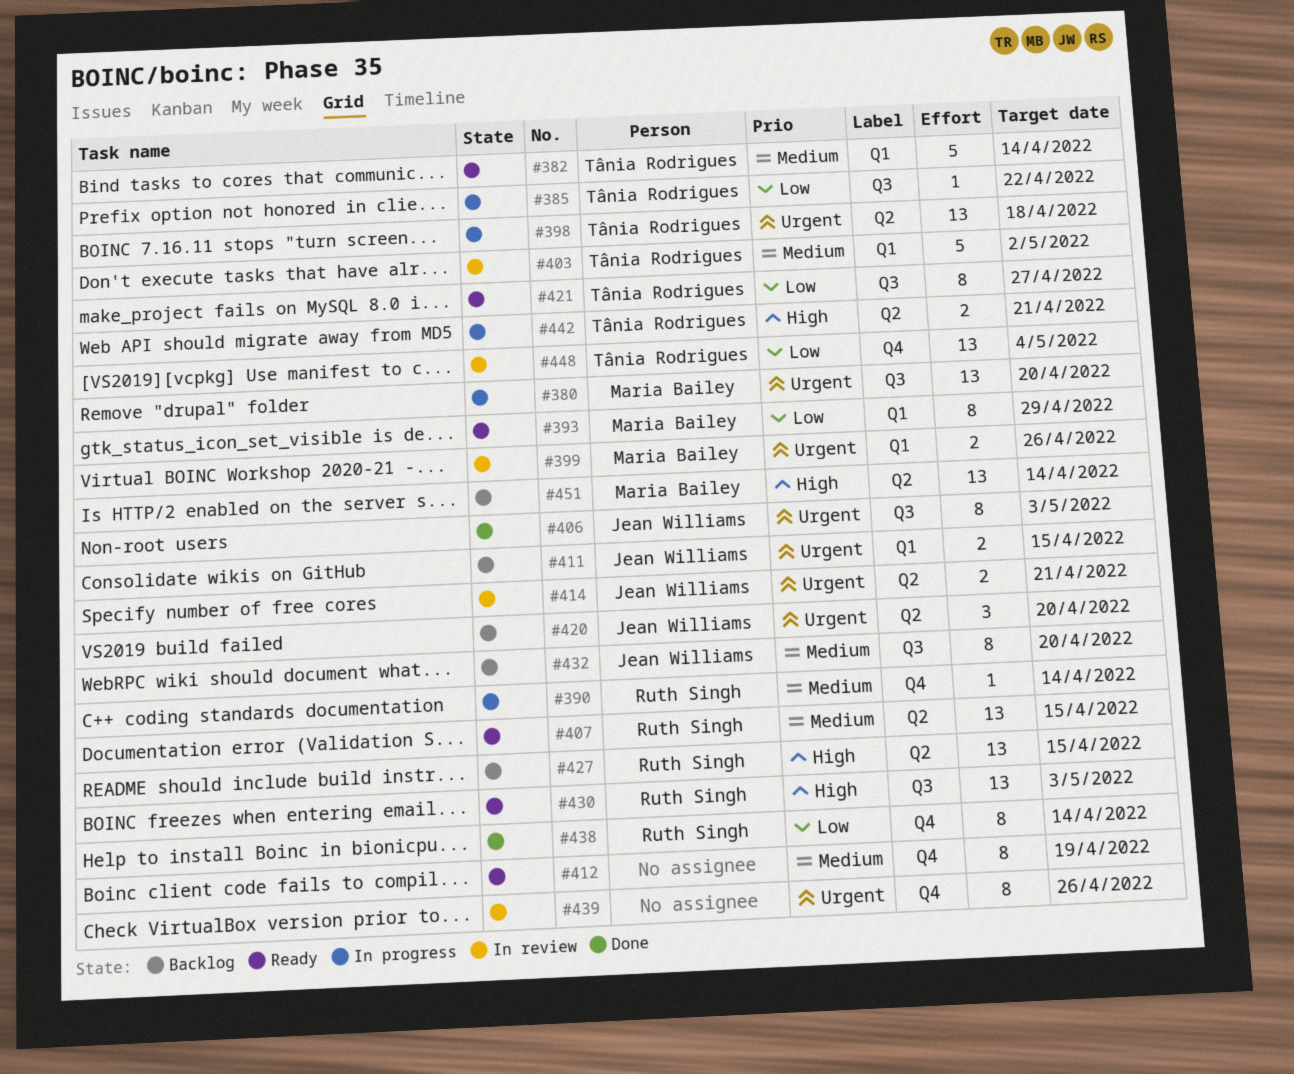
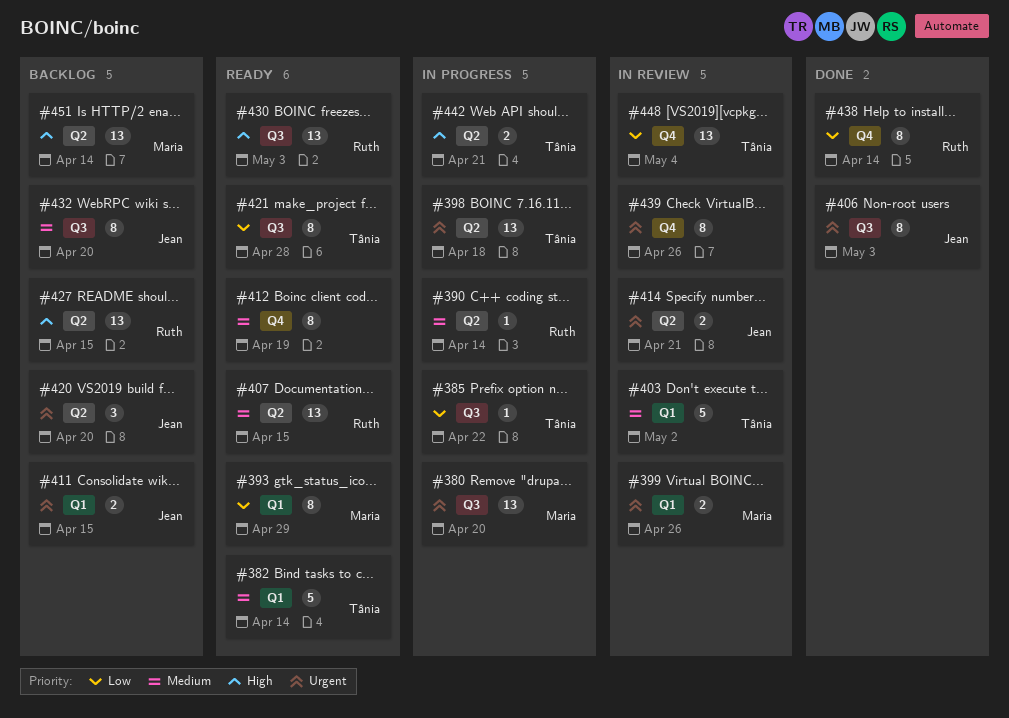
#390, label: Q4 -> Q2
#421, due: Apr 27 -> Apr 28

